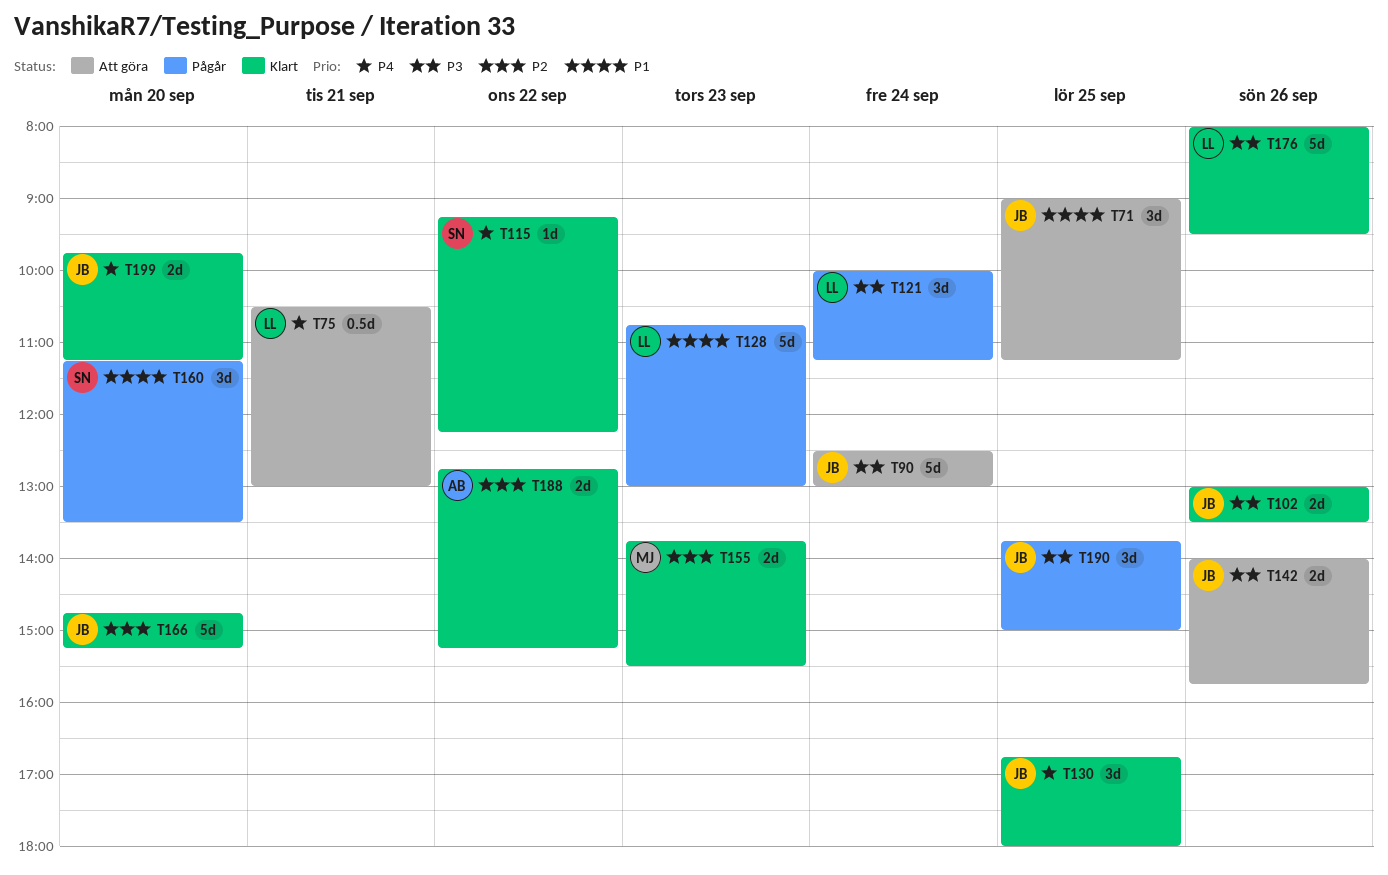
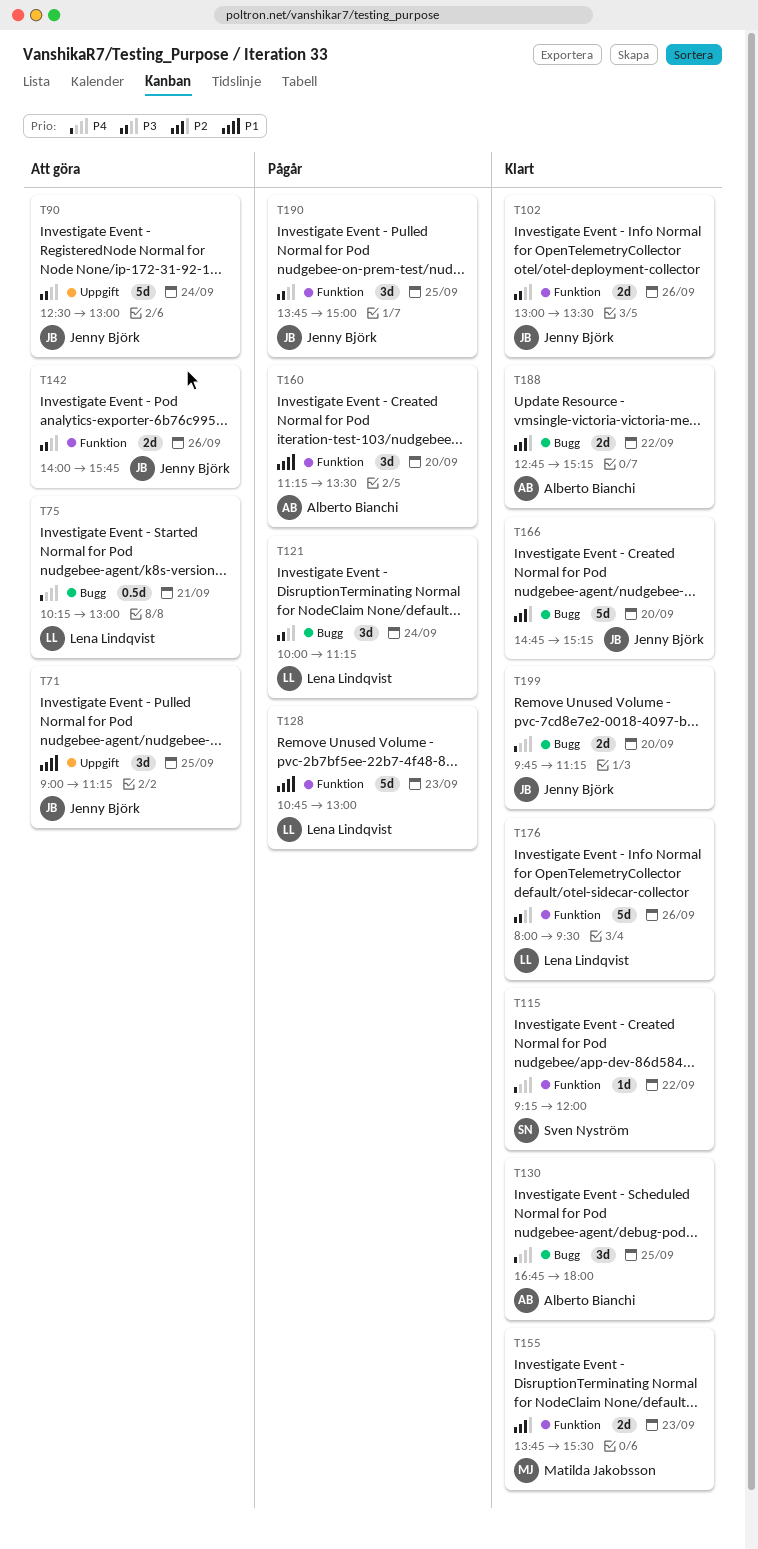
T75, begins: 10:30 -> 10:15
T115, ends: 12:15 -> 12:00
T130, owner: Jenny Björk -> Alberto Bianchi
T160, owner: Sven Nyström -> Alberto Bianchi

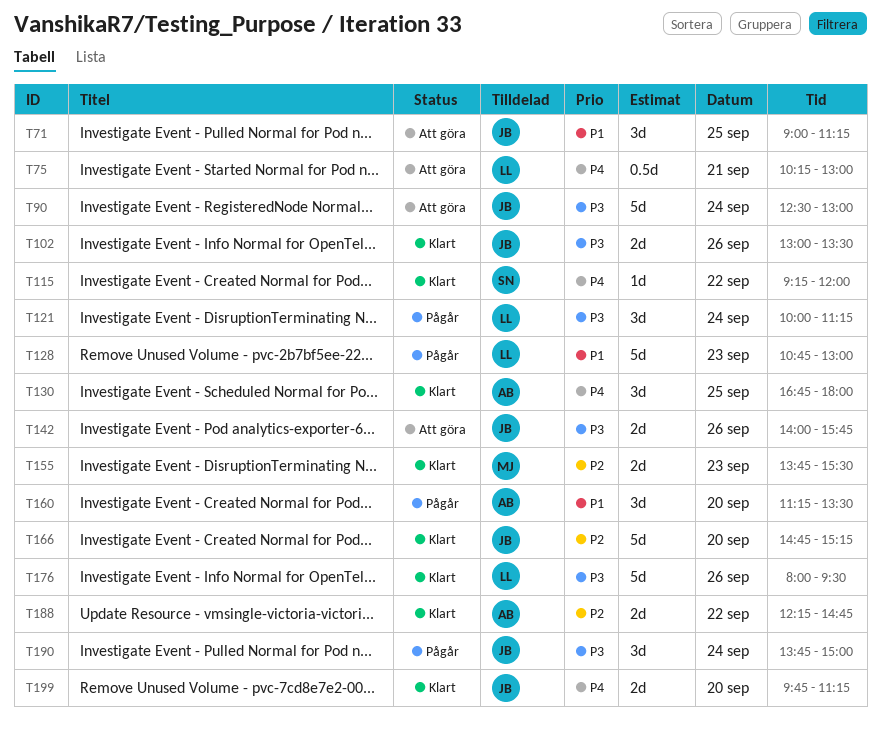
T188, begins: 12:45 -> 12:15
T188, ends: 15:15 -> 14:45
T190, day: Sep 25 -> Sep 24

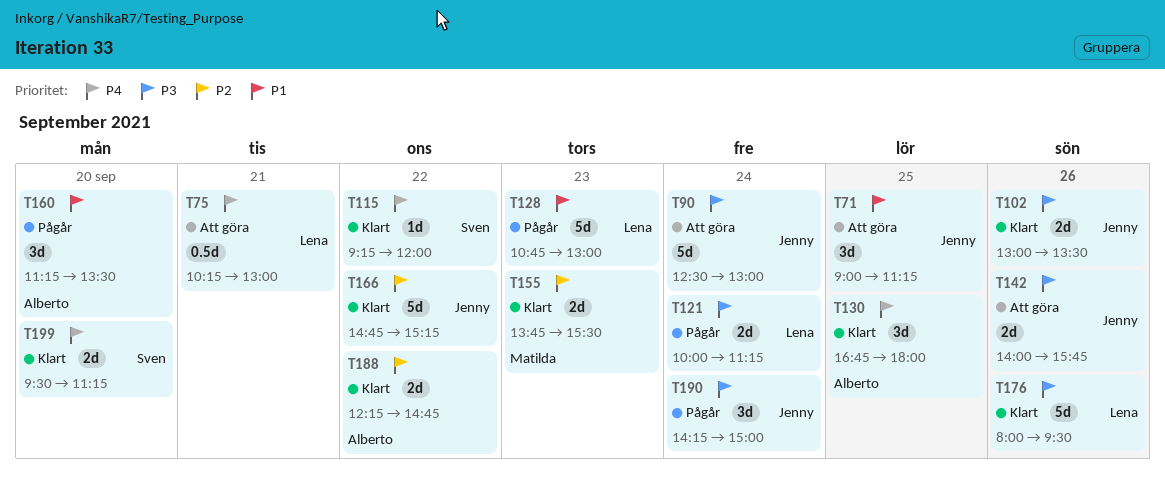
T121, estimate: 3d -> 2d
T166, day: Sep 20 -> Sep 22
T190, begins: 13:45 -> 14:15
T199, owner: Jenny -> Sven
T199, begins: 09:45 -> 09:30

